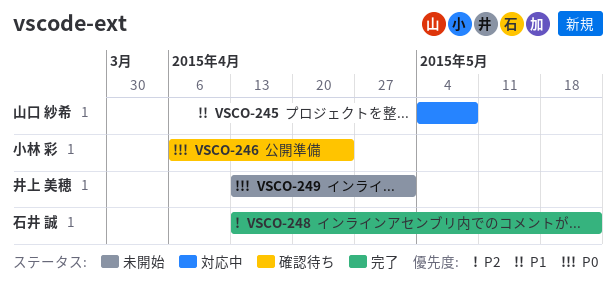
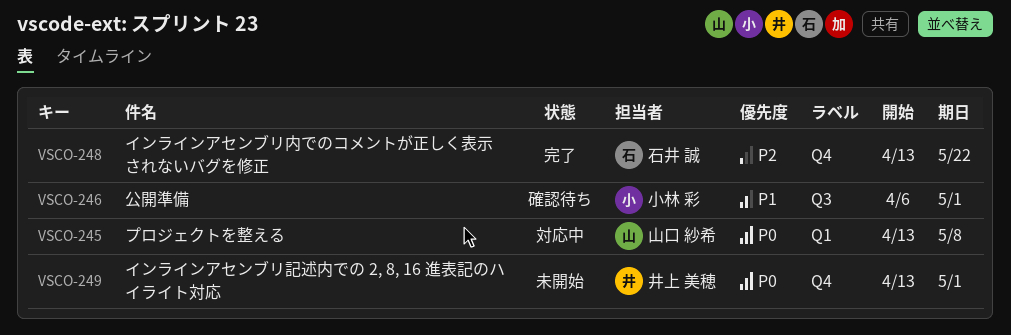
VSCO-245, priority: P1 -> P0
VSCO-245, start: May 4 -> Apr 13
VSCO-246, priority: P0 -> P1
VSCO-246, due: Apr 24 -> May 1

